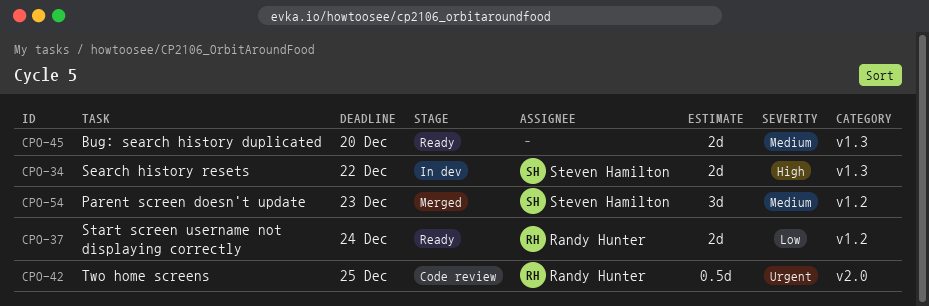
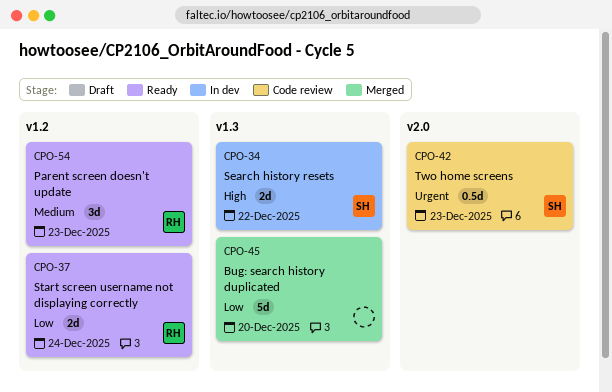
CPO-42, owner: Randy Hunter -> Steven Hamilton
CPO-42, due: Dec 25 -> Dec 23
CPO-45, status: Ready -> Merged
CPO-45, priority: Medium -> Low
CPO-45, estimate: 2d -> 5d
CPO-54, status: Merged -> Ready
CPO-54, owner: Steven Hamilton -> Randy Hunter

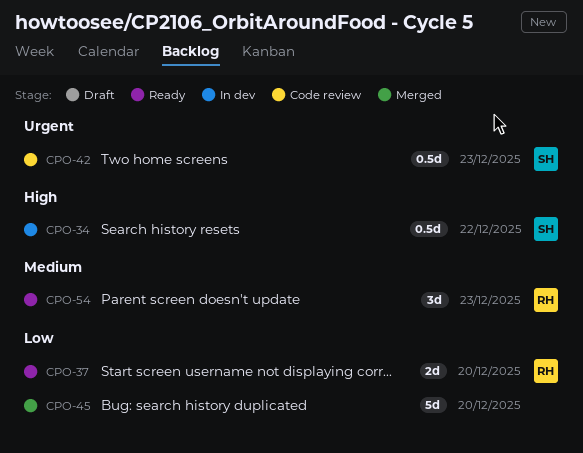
CPO-34, estimate: 2d -> 0.5d
CPO-37, due: Dec 24 -> Dec 20

